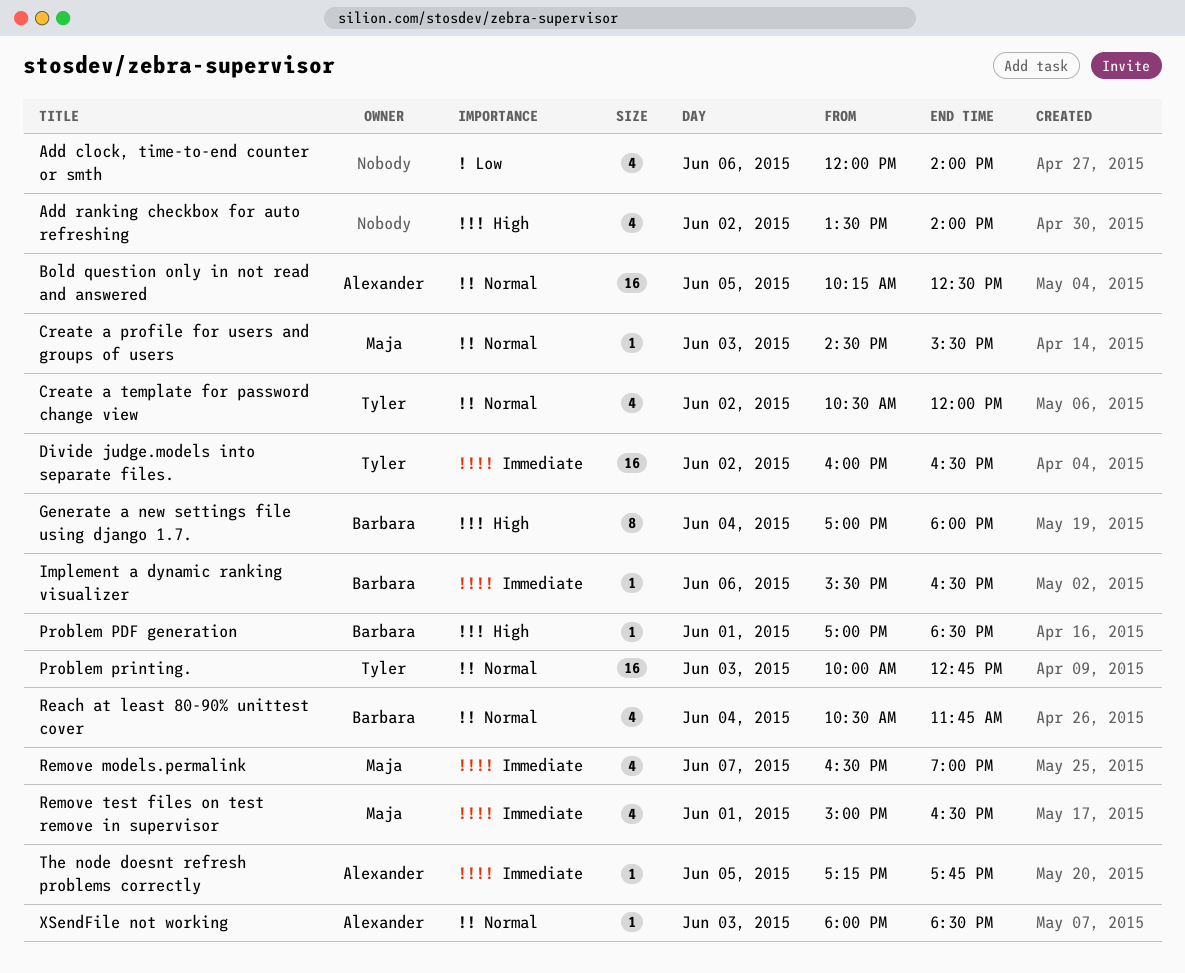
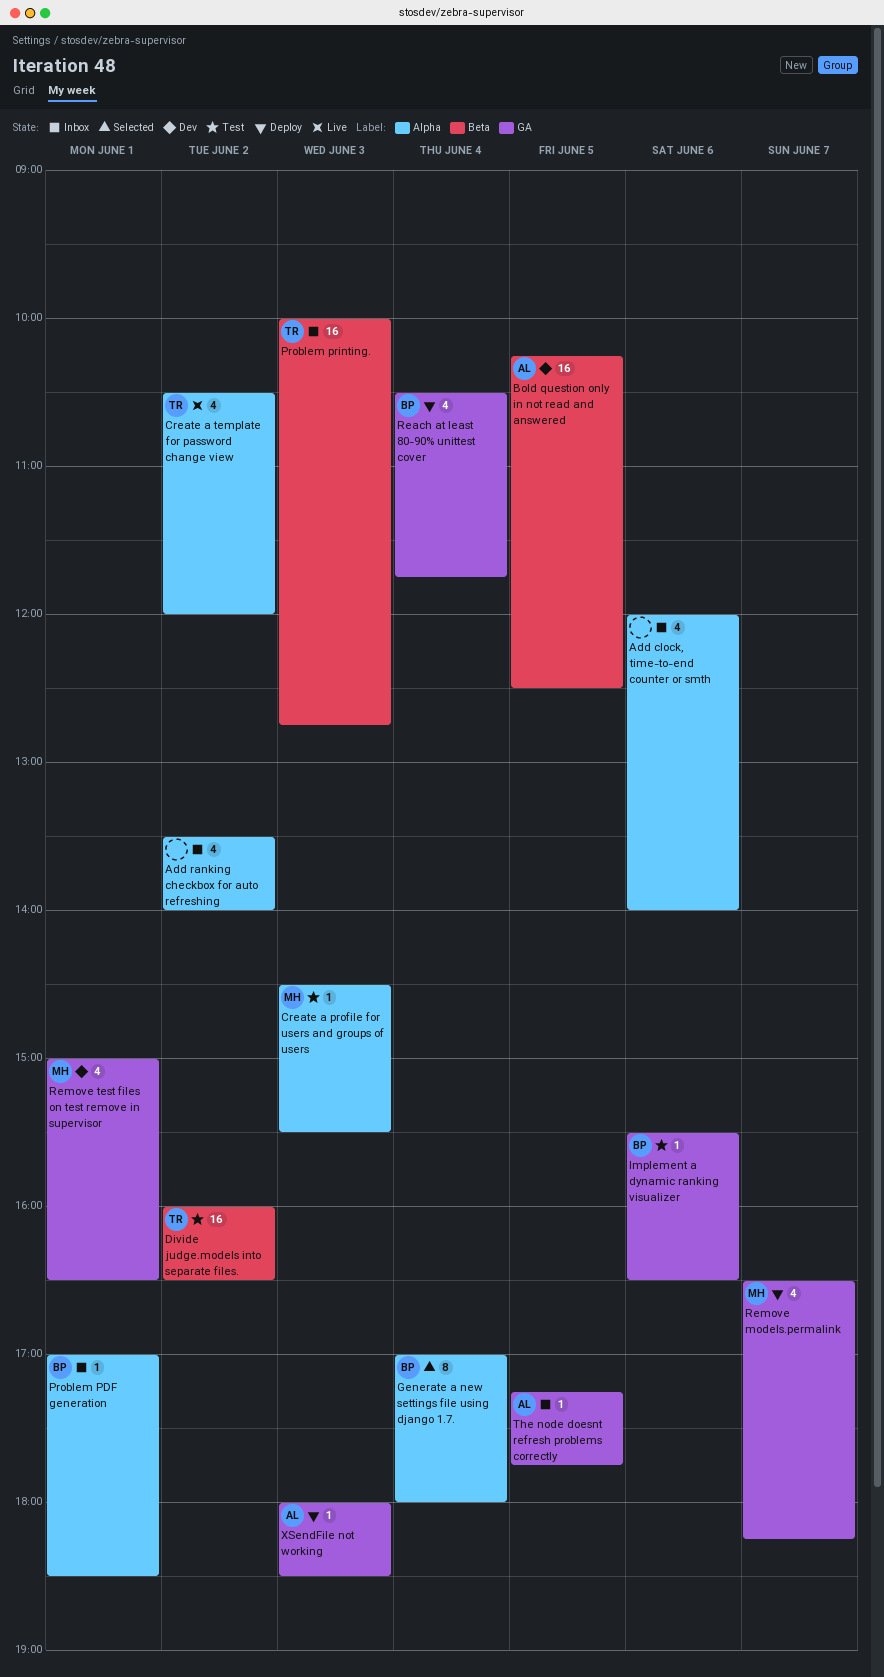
Remove models.permalink, ends: 19:00 -> 18:15

